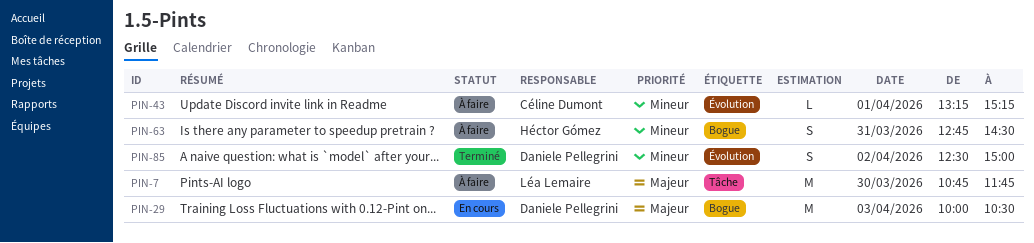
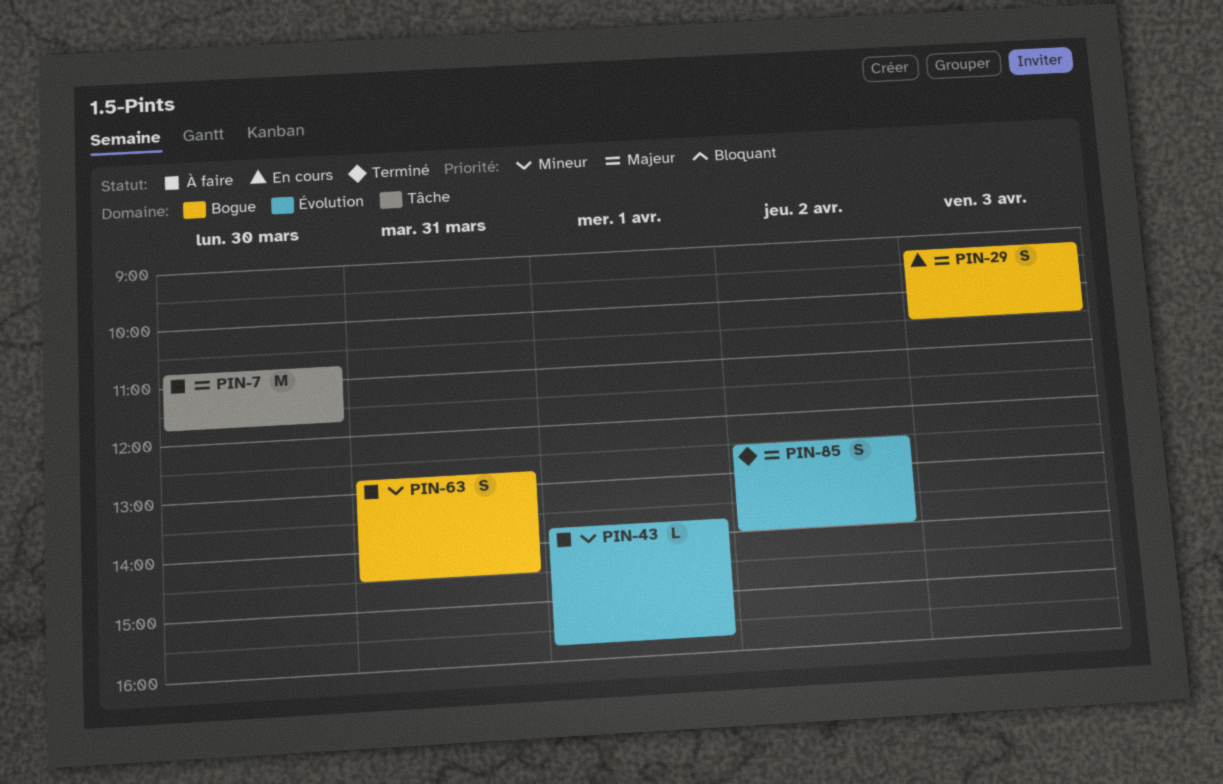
PIN-29, estimate: M -> S
PIN-29, begins: 10:00 -> 09:15
PIN-43, begins: 13:15 -> 13:45
PIN-43, ends: 15:15 -> 15:45
PIN-85, priority: Mineur -> Majeur
PIN-85, ends: 15:00 -> 14:00

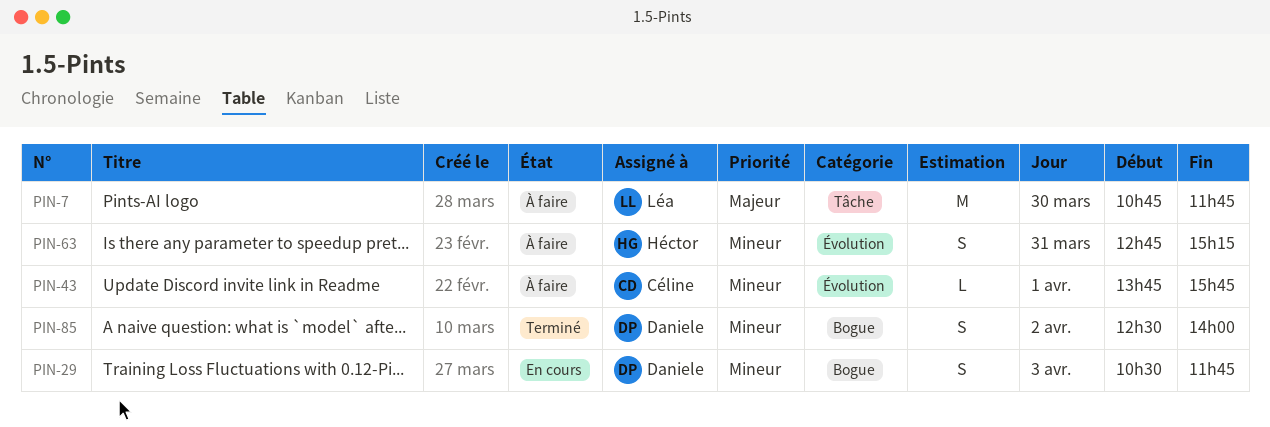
PIN-29, priority: Majeur -> Mineur
PIN-29, begins: 09:15 -> 10:30
PIN-29, ends: 10:30 -> 11:45
PIN-63, label: Bogue -> Évolution
PIN-63, ends: 14:30 -> 15:15
PIN-85, priority: Majeur -> Mineur
PIN-85, label: Évolution -> Bogue

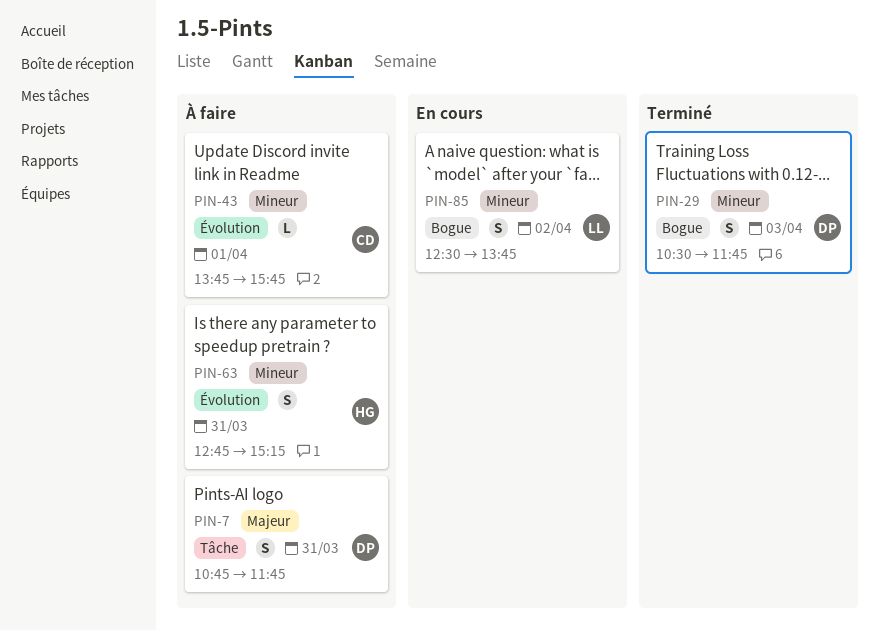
PIN-7, owner: Léa -> Daniele
PIN-7, estimate: M -> S
PIN-7, day: Mar 30 -> Mar 31
PIN-29, status: En cours -> Terminé
PIN-85, status: Terminé -> En cours
PIN-85, owner: Daniele -> Léa
PIN-85, ends: 14:00 -> 13:45

